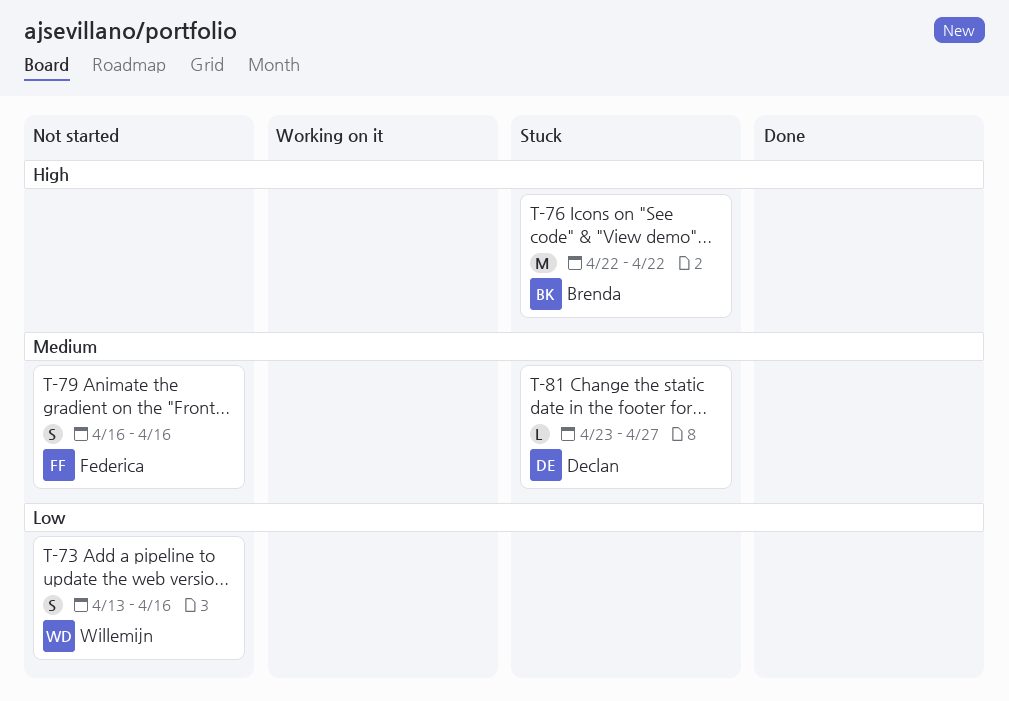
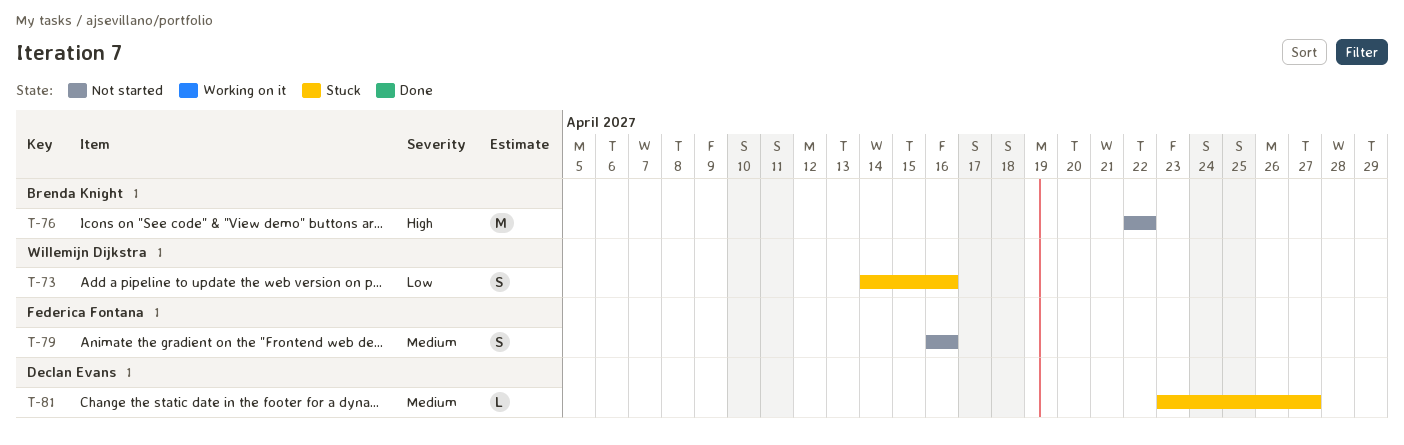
T-73, status: Not started -> Stuck
T-73, start: Apr 13 -> Apr 14
T-76, status: Stuck -> Not started

